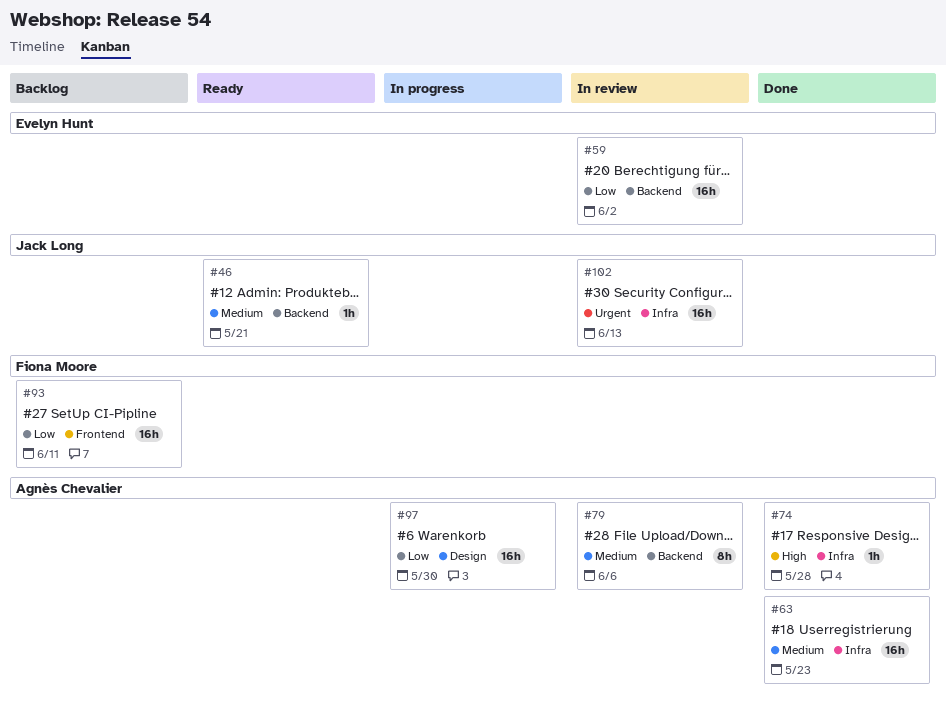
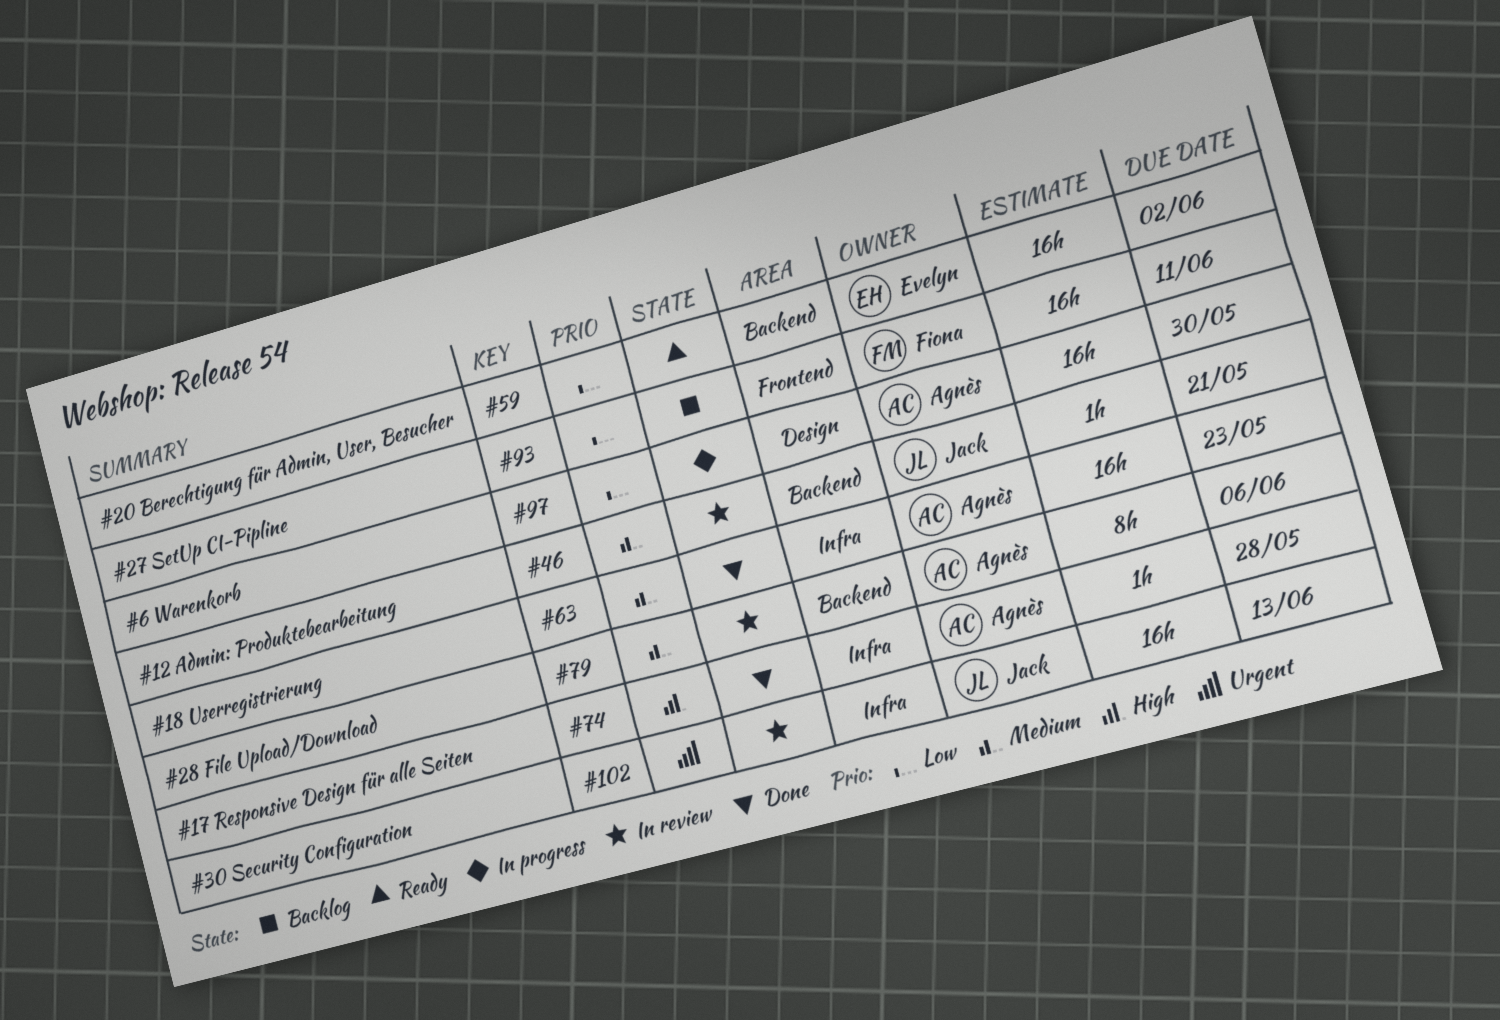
#46, status: Ready -> In review
#59, status: In review -> Ready

